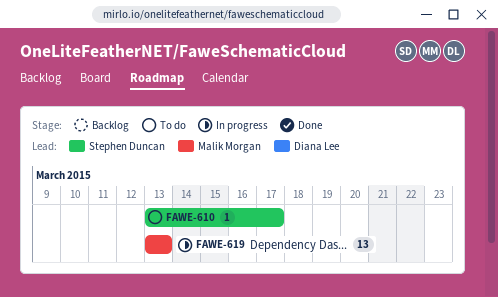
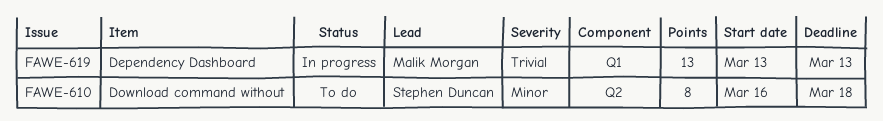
FAWE-610, estimate: 1 -> 8
FAWE-610, start: Mar 13 -> Mar 16
FAWE-610, due: Mar 17 -> Mar 18

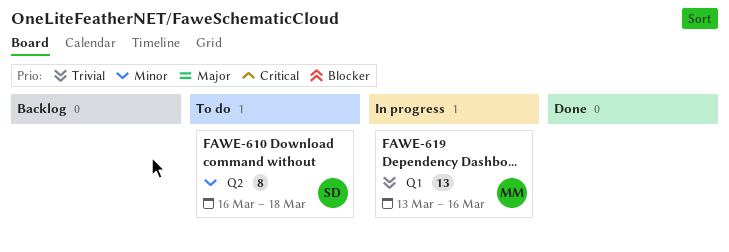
FAWE-619, due: Mar 13 -> Mar 16

